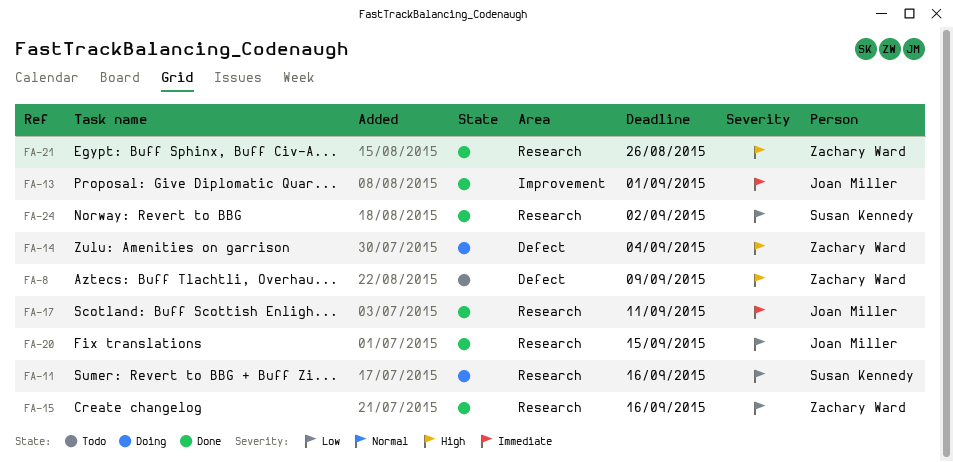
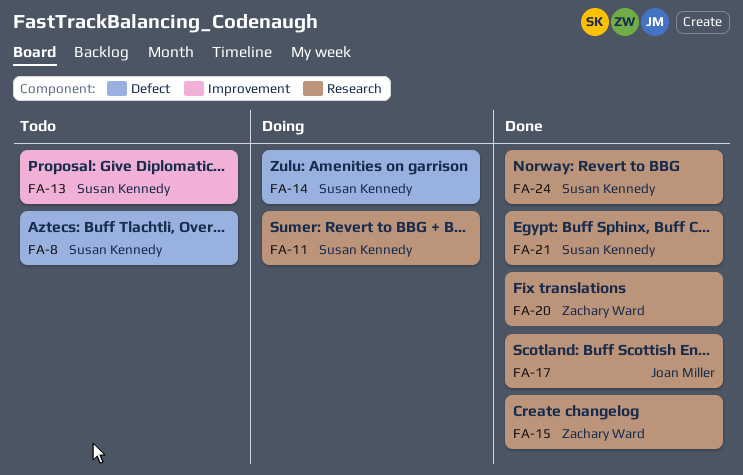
FA-8, owner: Zachary Ward -> Susan Kennedy
FA-13, status: Done -> Todo
FA-13, owner: Joan Miller -> Susan Kennedy
FA-14, owner: Zachary Ward -> Susan Kennedy
FA-20, owner: Joan Miller -> Zachary Ward
FA-21, owner: Zachary Ward -> Susan Kennedy

